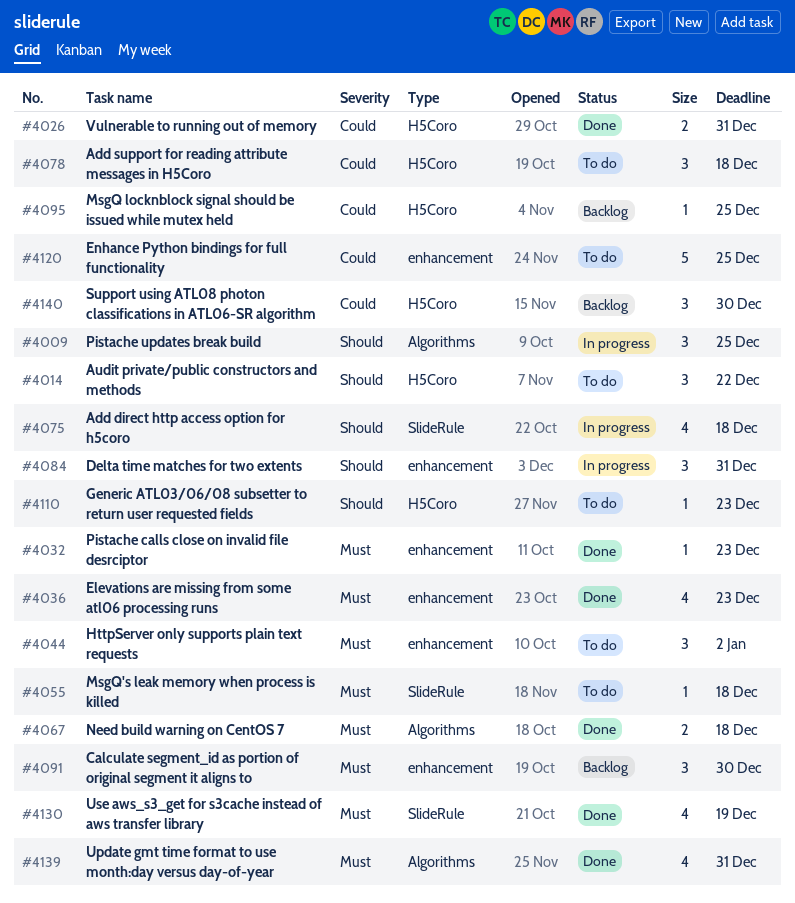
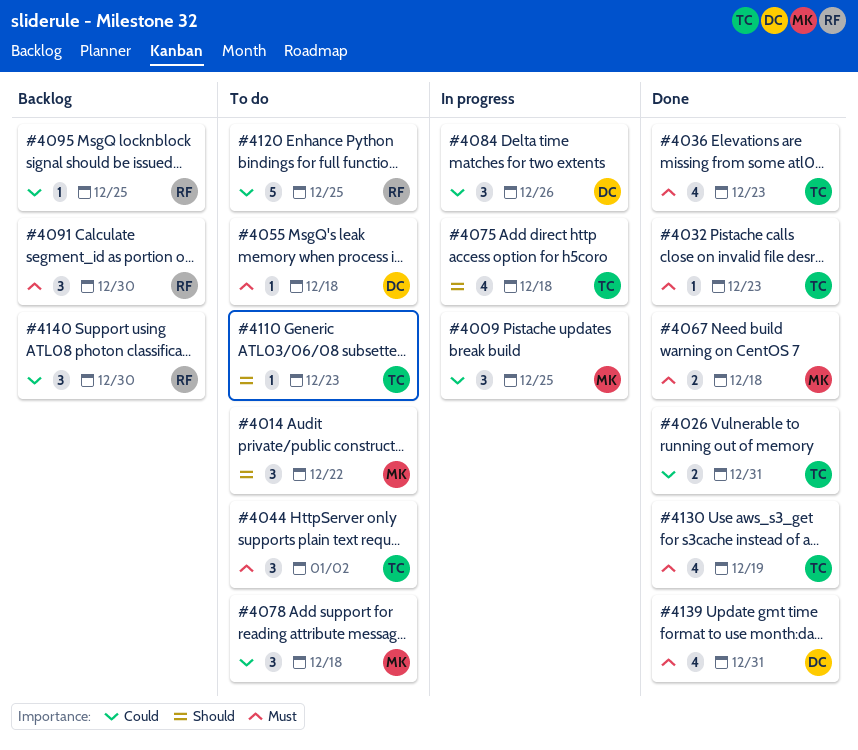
#4009, priority: Should -> Could
#4084, priority: Should -> Could
#4084, due: Dec 31 -> Dec 26

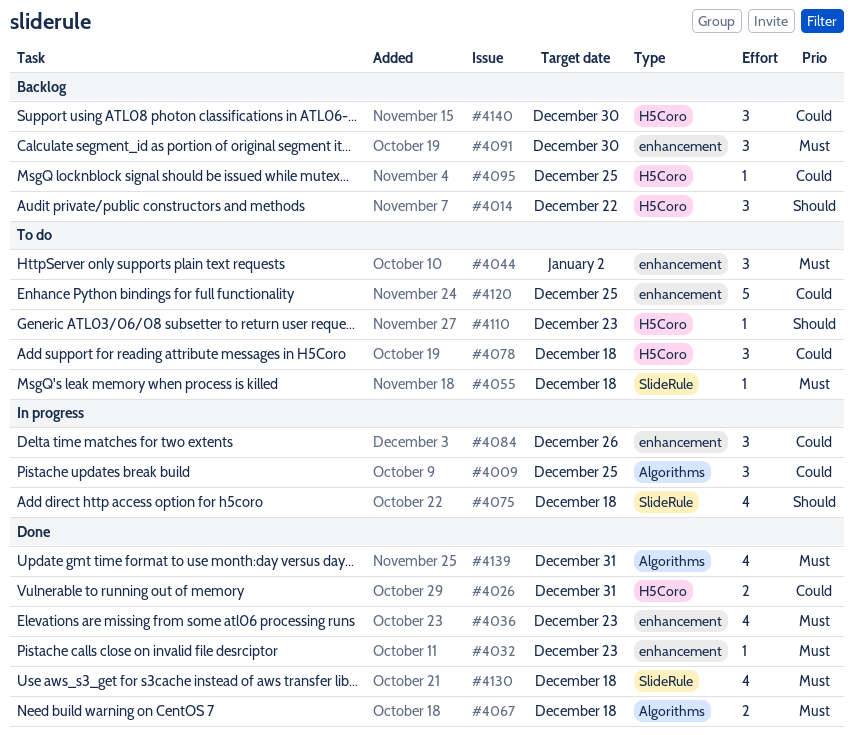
#4014, status: To do -> Backlog
#4130, due: Dec 19 -> Dec 18

